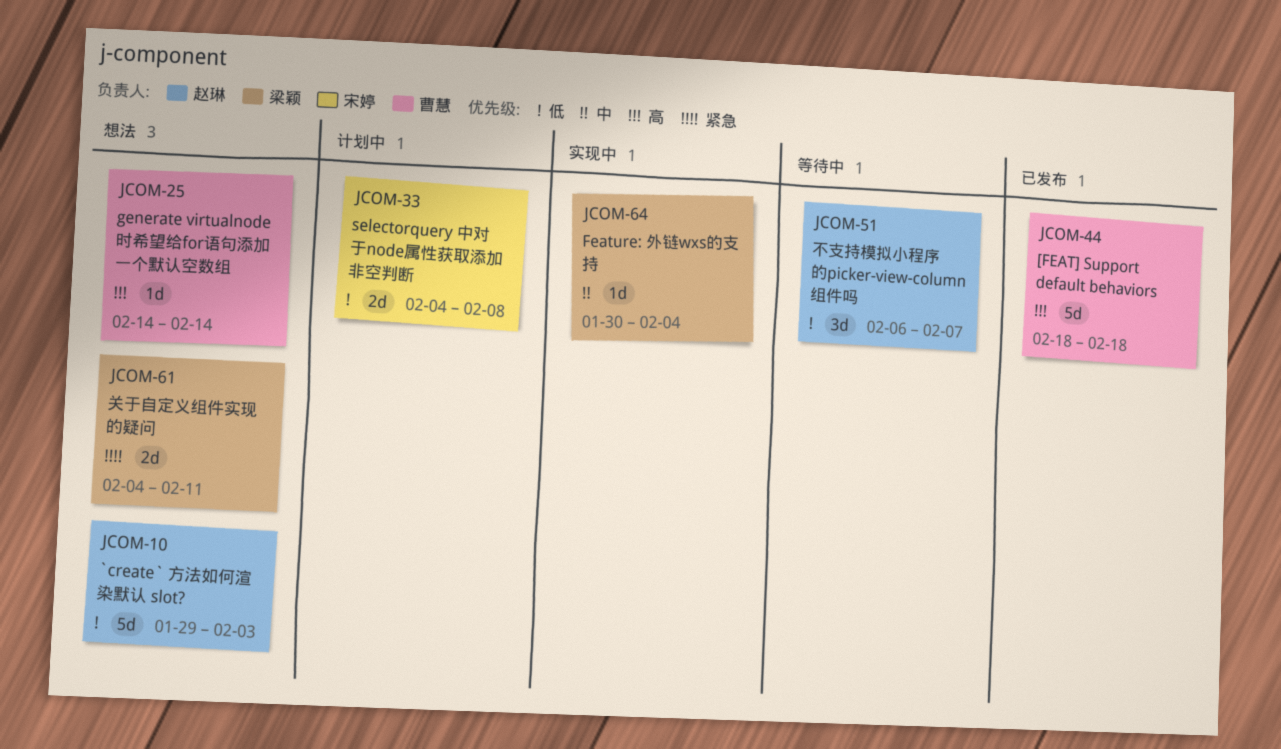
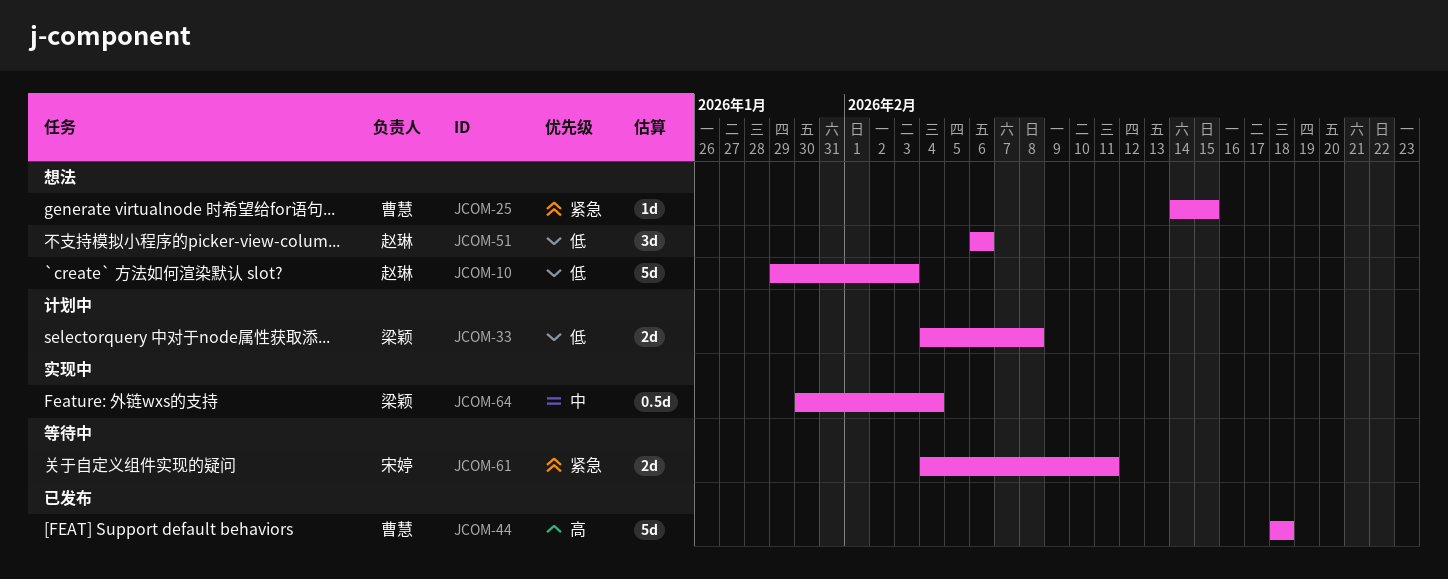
JCOM-25, priority: 高 -> 紧急
JCOM-25, due: Feb 14 -> Feb 15
JCOM-33, owner: 宋婷 -> 梁颖
JCOM-51, status: 等待中 -> 想法
JCOM-51, due: Feb 7 -> Feb 6
JCOM-61, status: 想法 -> 等待中
JCOM-61, owner: 梁颖 -> 宋婷
JCOM-64, estimate: 1d -> 0.5d

